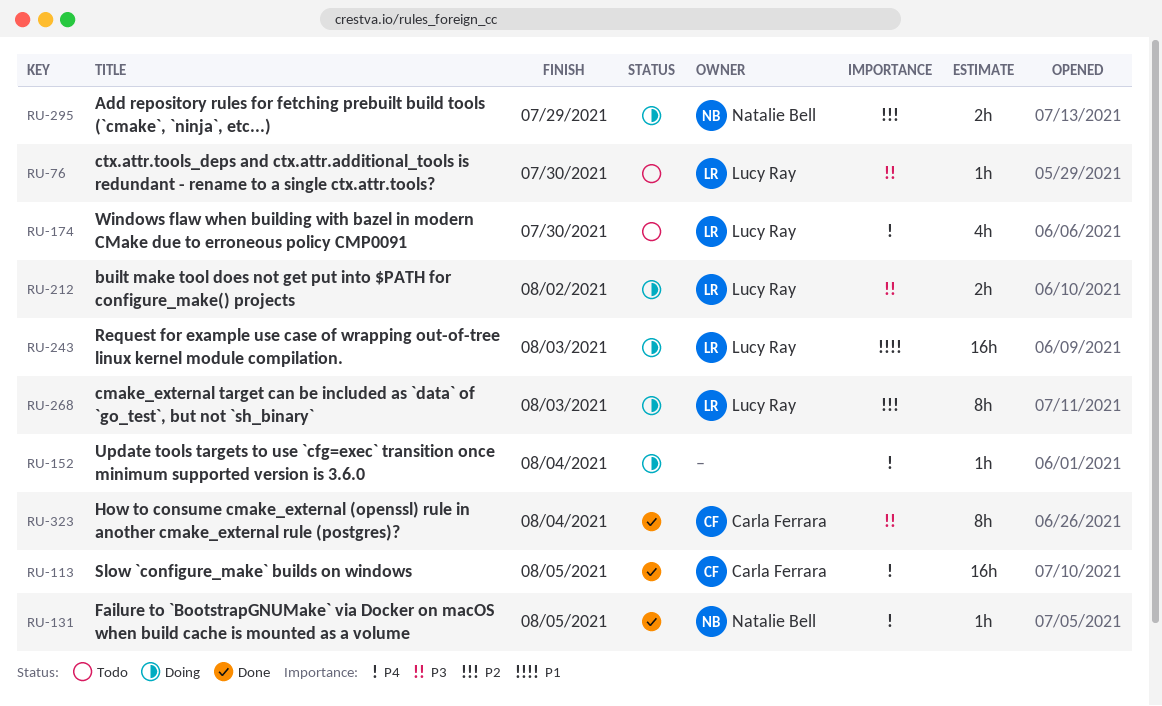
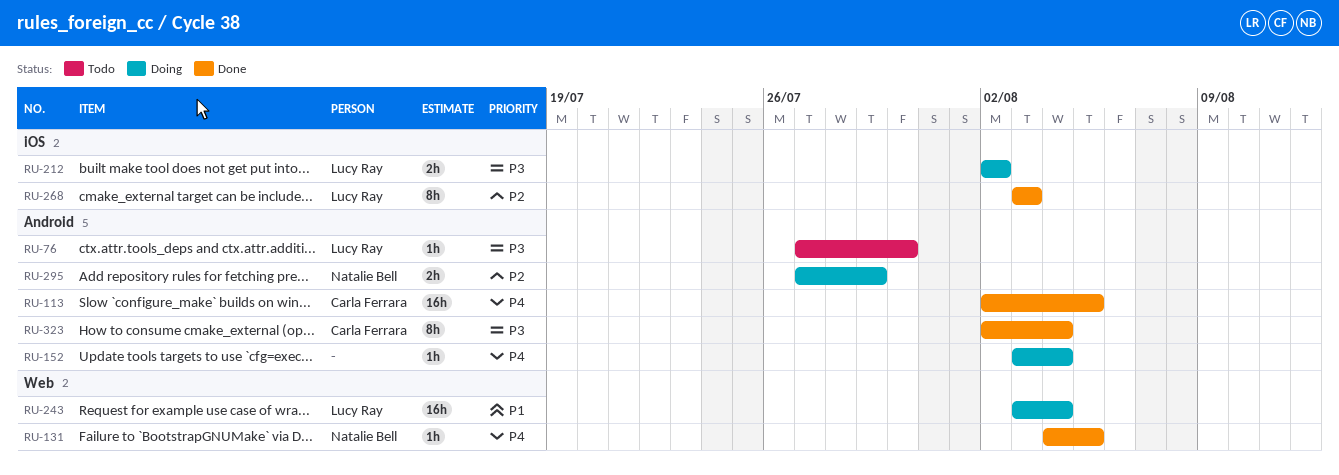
RU-174: present -> none
RU-243, due: Aug 3 -> Aug 4
RU-268, status: Doing -> Done

